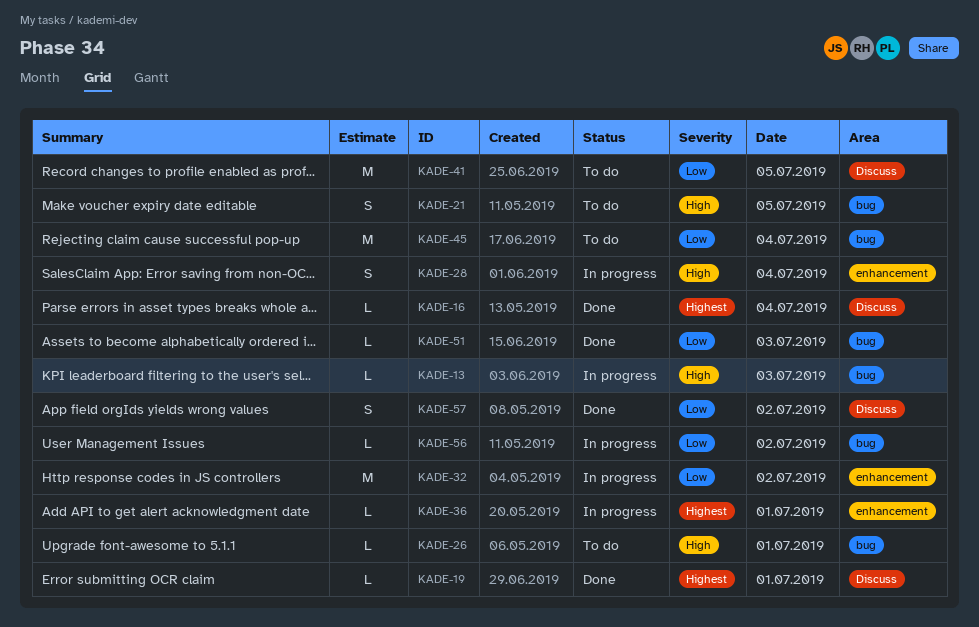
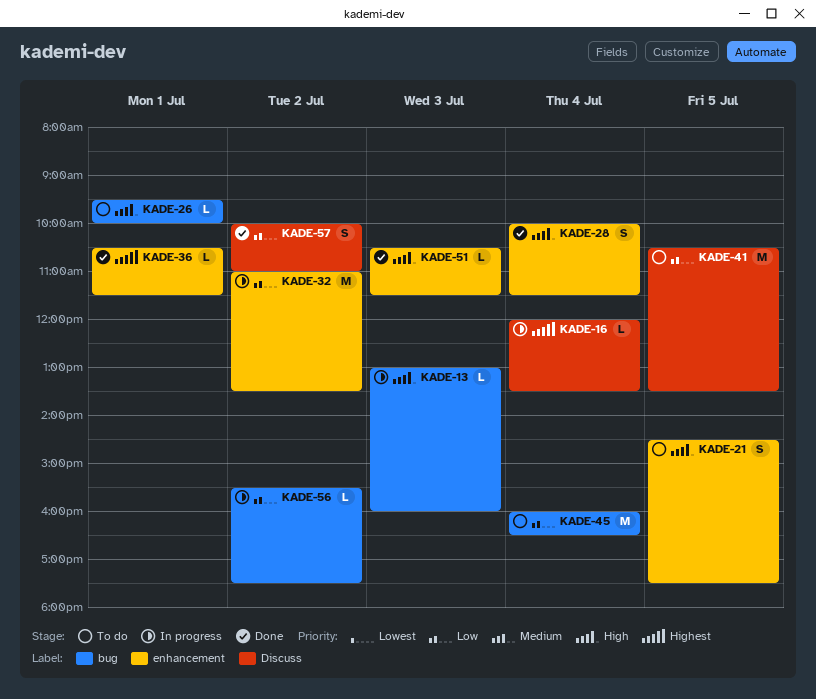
KADE-16, status: Done -> In progress
KADE-19: present -> none
KADE-21, label: bug -> enhancement
KADE-28, status: In progress -> Done
KADE-36, status: In progress -> Done
KADE-51, priority: Low -> High
KADE-51, label: bug -> enhancement

